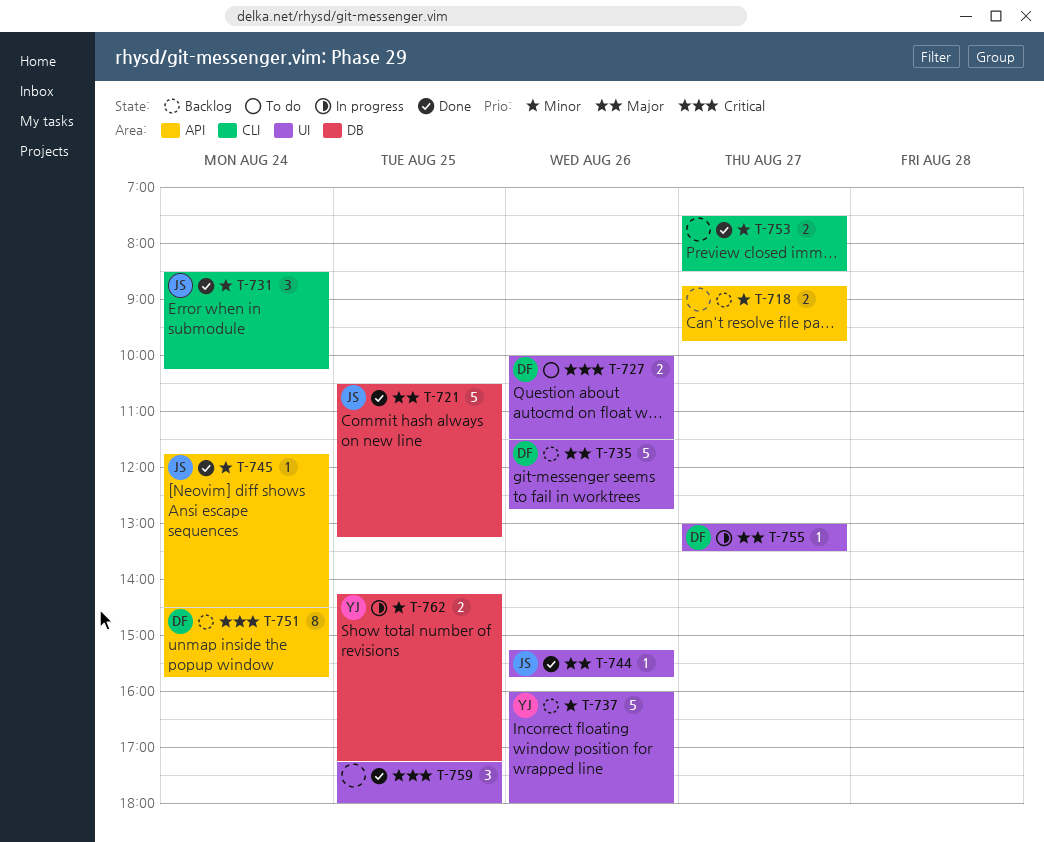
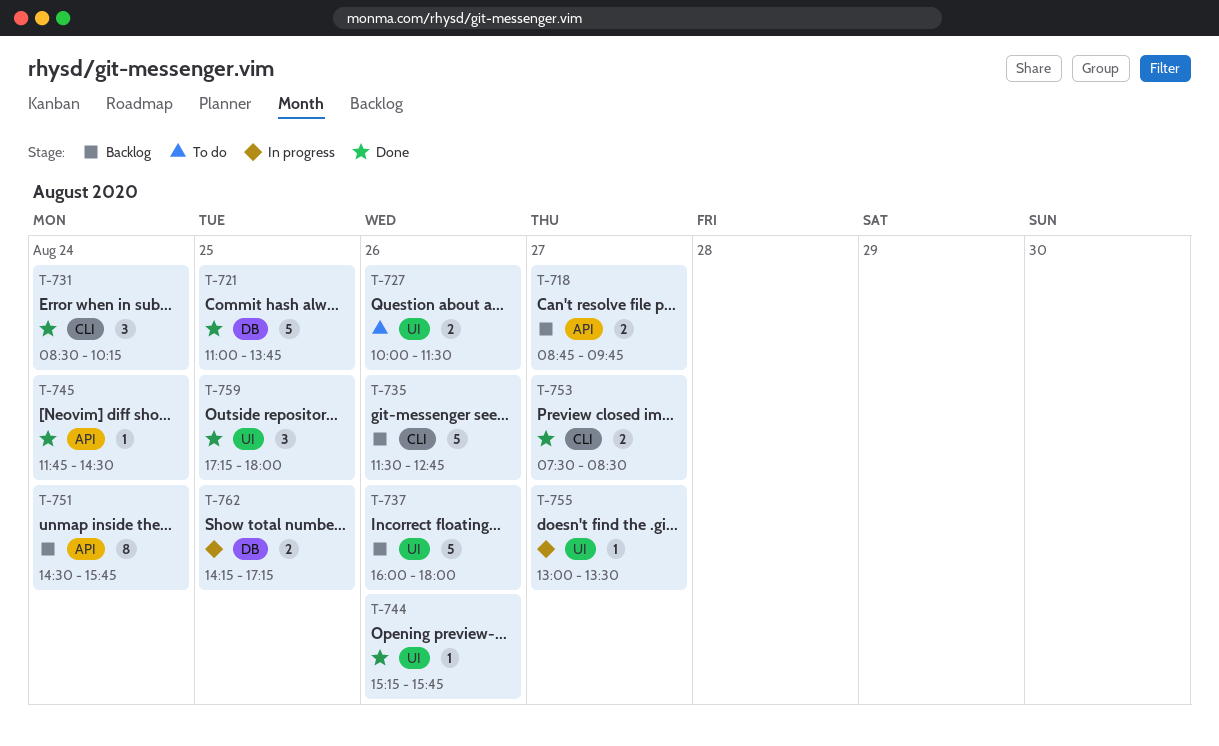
T-721, begins: 10:30 -> 11:00
T-721, ends: 13:15 -> 13:45
T-735, label: UI -> CLI

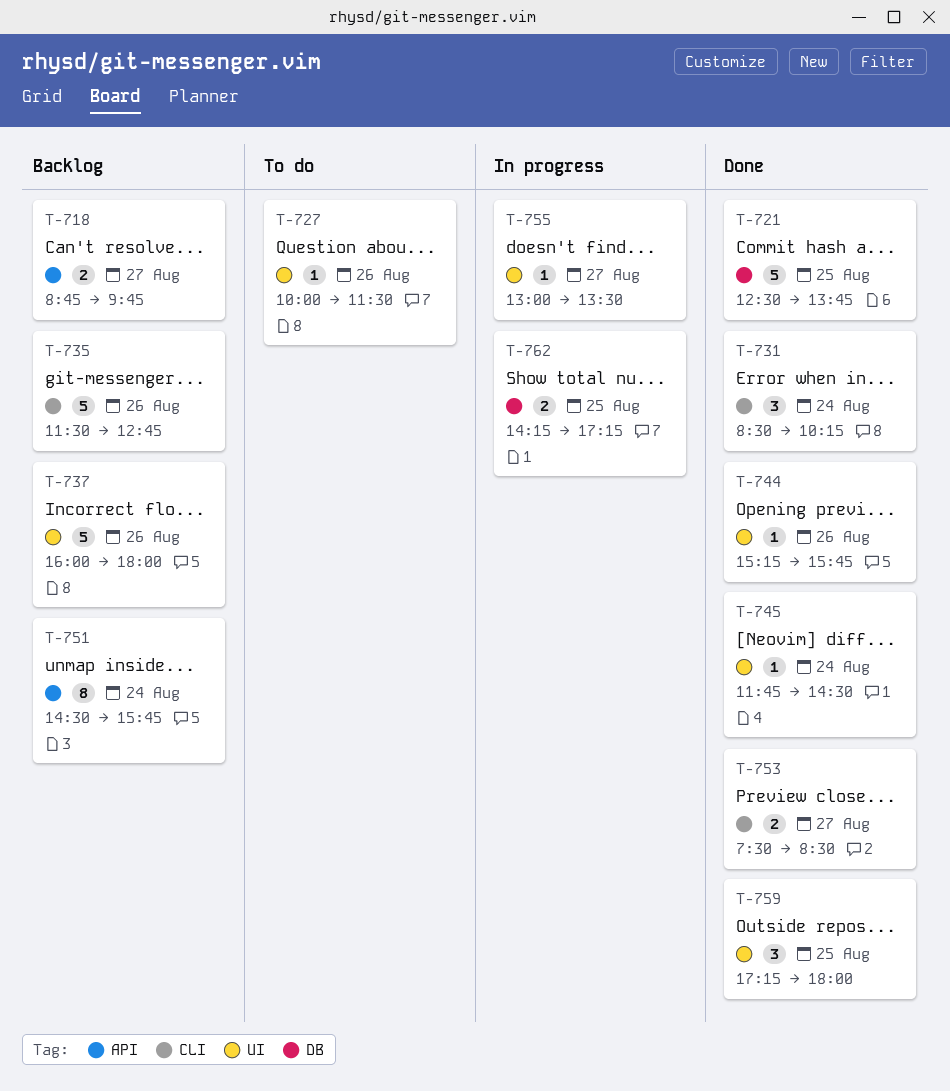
T-721, begins: 11:00 -> 12:30
T-727, estimate: 2 -> 1
T-745, label: API -> UI

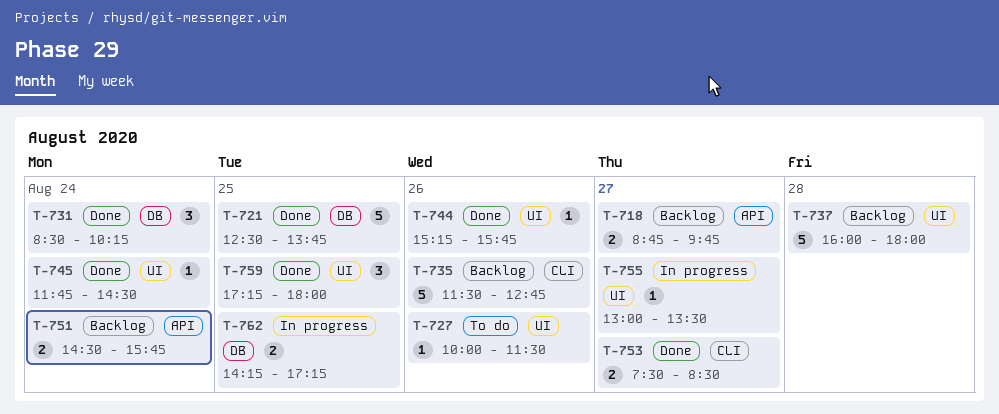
T-731, label: CLI -> DB
T-737, day: Aug 26 -> Aug 28
T-751, estimate: 8 -> 2

